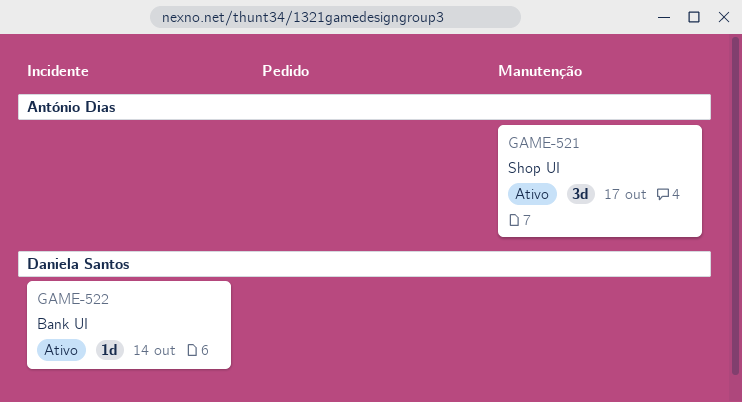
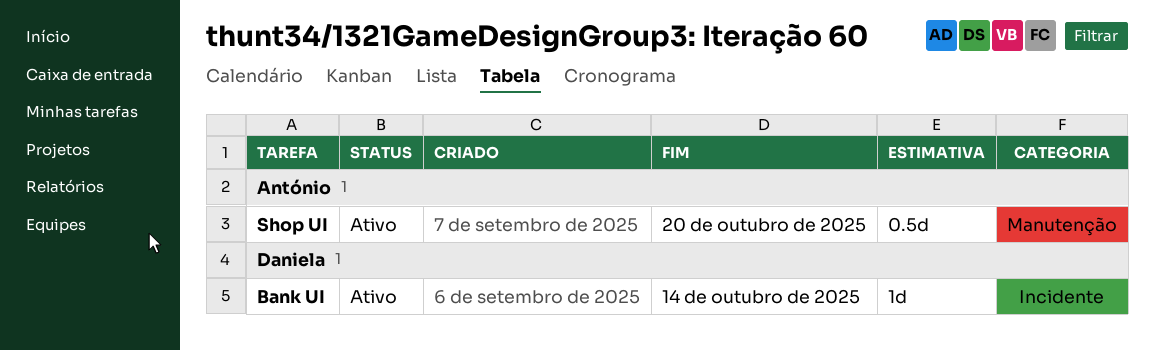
Shop UI, estimate: 3d -> 0.5d
Shop UI, due: Oct 17 -> Oct 20

